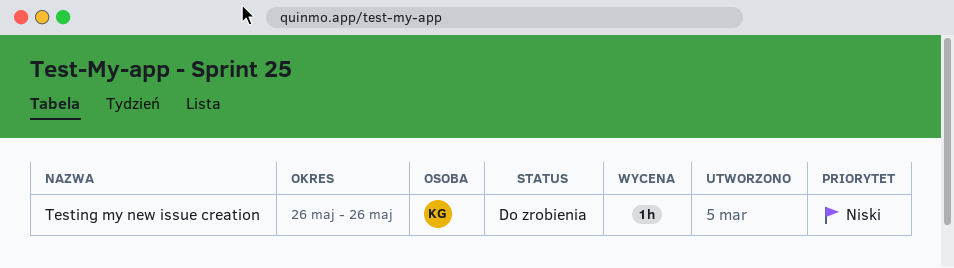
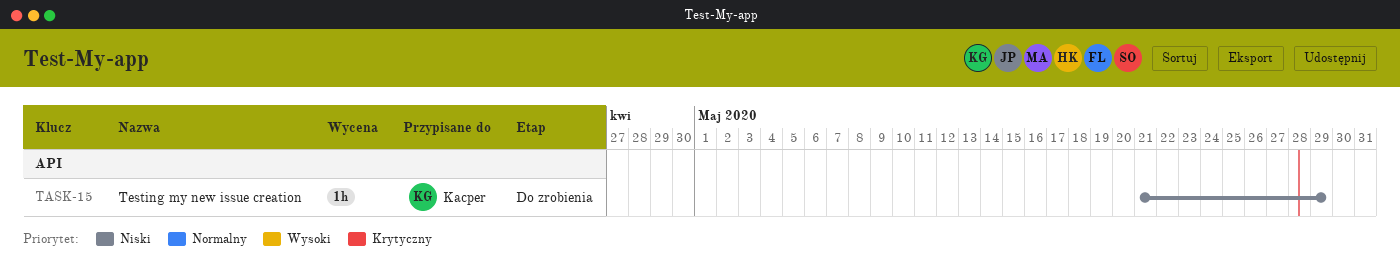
Testing my new issue creation, start: May 26 -> May 21
Testing my new issue creation, due: May 26 -> May 29

